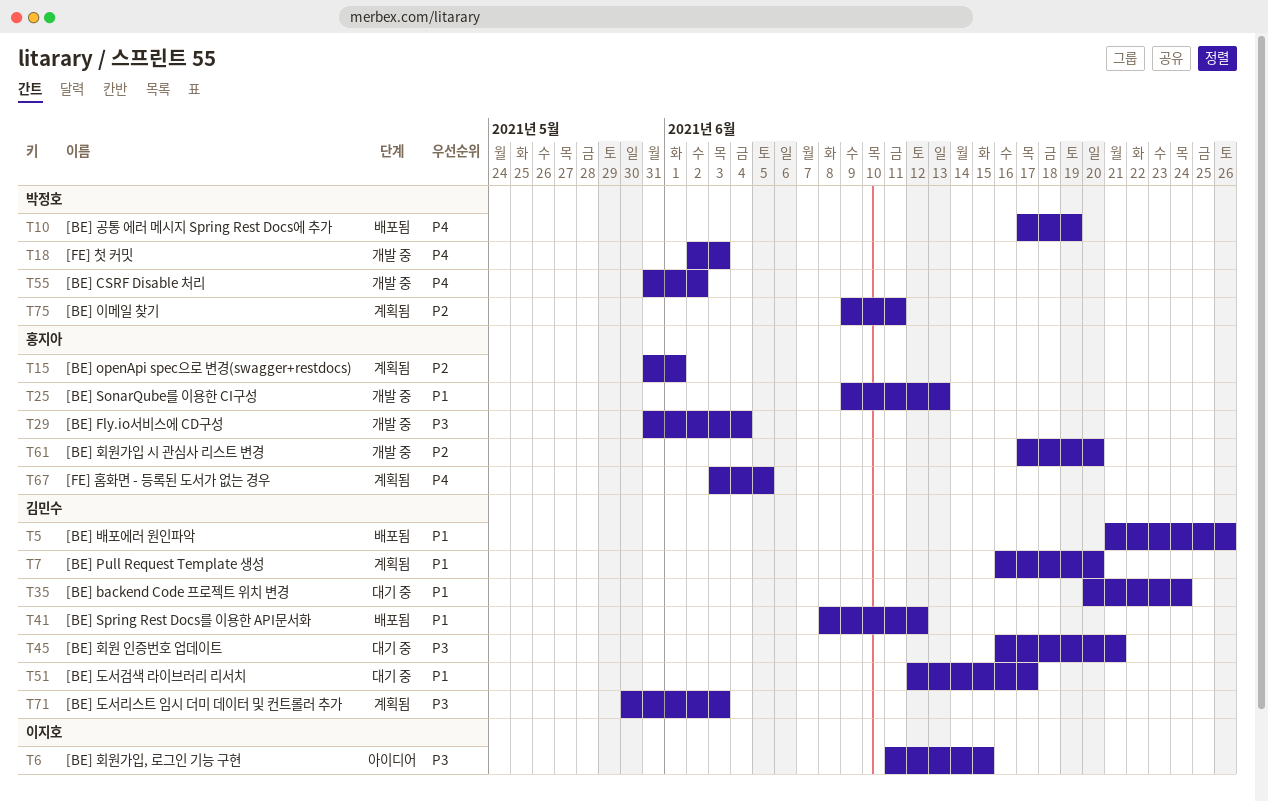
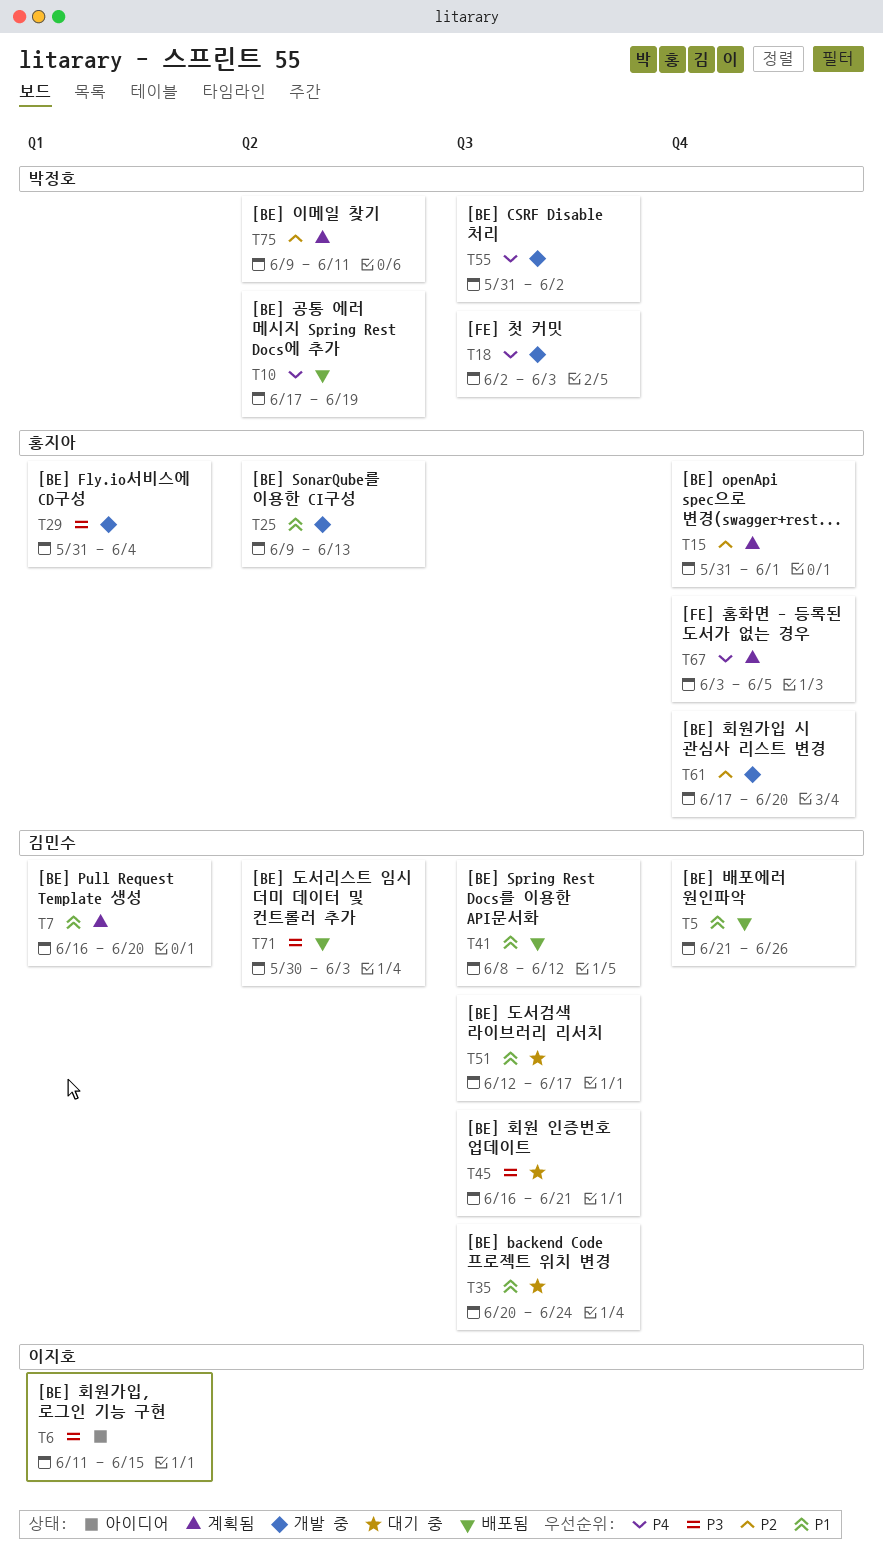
T71, status: 계획됨 -> 배포됨

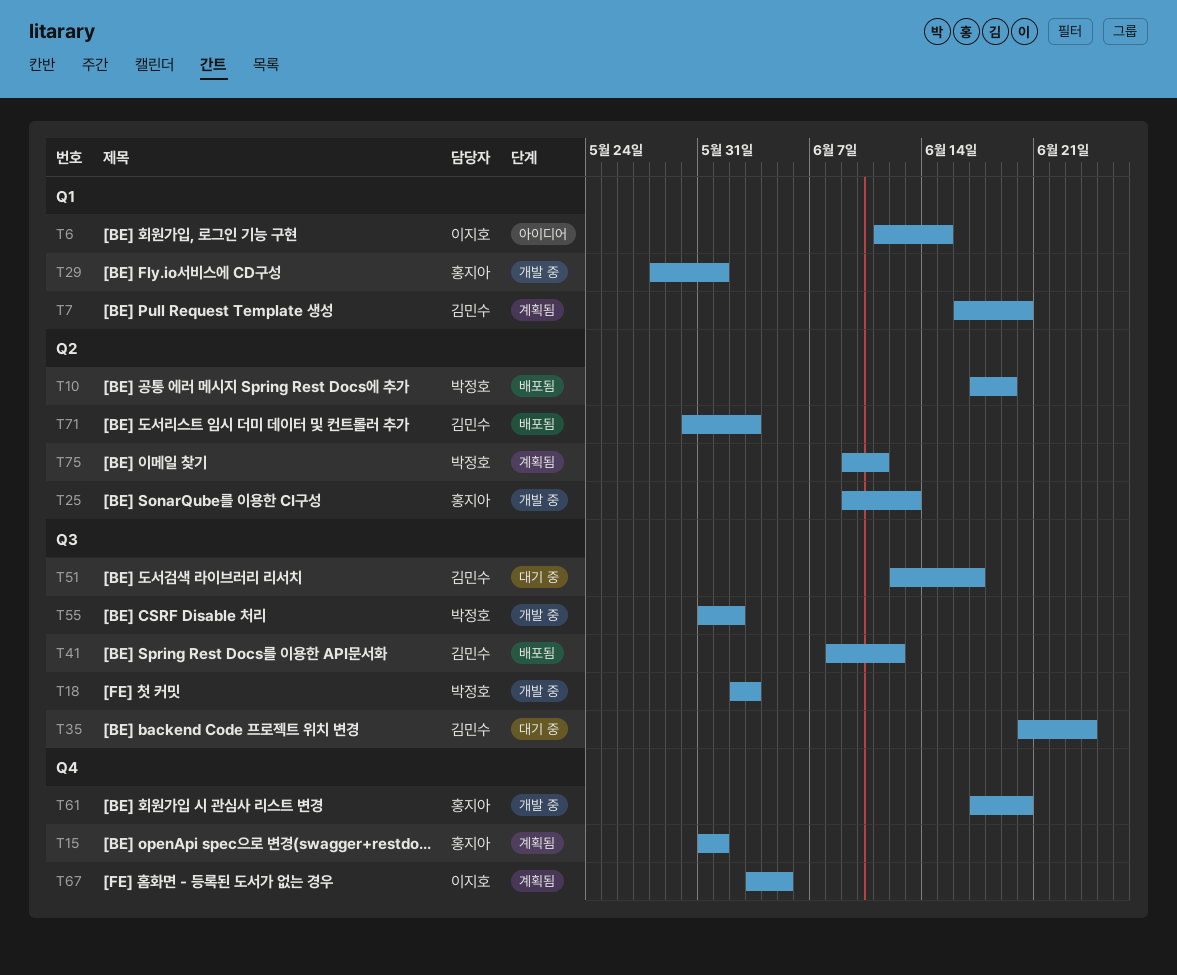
T5: present -> none
T29, start: May 31 -> May 28
T29, due: Jun 4 -> Jun 1
T45: present -> none
T67, owner: 홍지아 -> 이지호

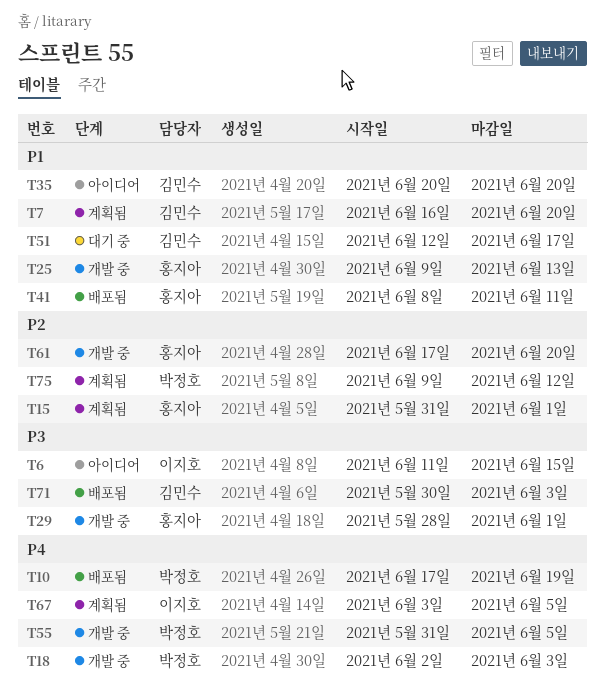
T35, status: 대기 중 -> 아이디어
T35, due: Jun 24 -> Jun 20
T41, owner: 김민수 -> 홍지아
T41, due: Jun 12 -> Jun 11
T55, due: Jun 2 -> Jun 5
T75, due: Jun 11 -> Jun 12

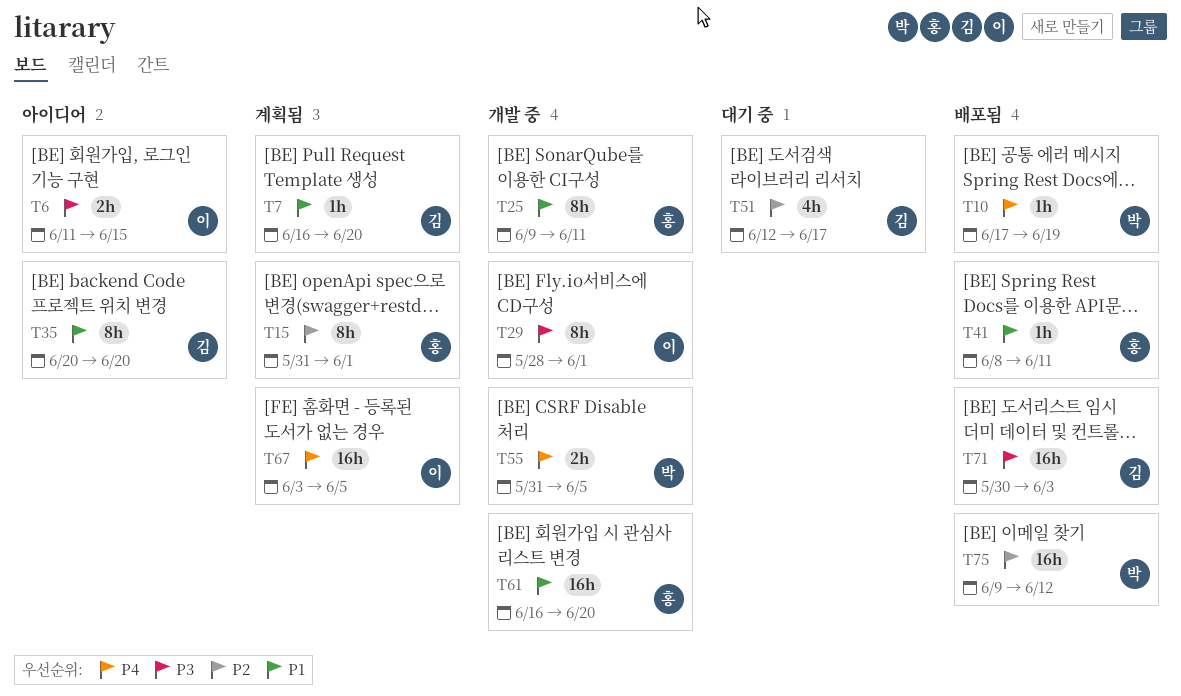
T18: present -> none
T25, due: Jun 13 -> Jun 11
T29, owner: 홍지아 -> 이지호
T51, priority: P1 -> P2
T61, priority: P2 -> P1
T61, start: Jun 17 -> Jun 16
T75, status: 계획됨 -> 배포됨

